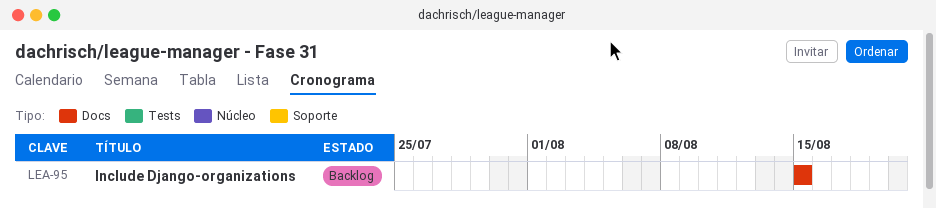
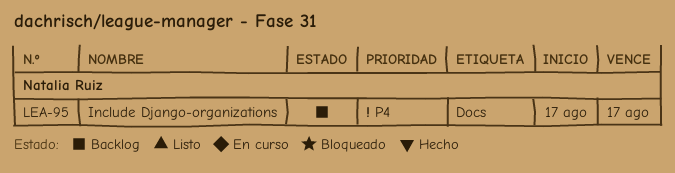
LEA-95, start: Aug 15 -> Aug 17
LEA-95, due: Aug 15 -> Aug 17

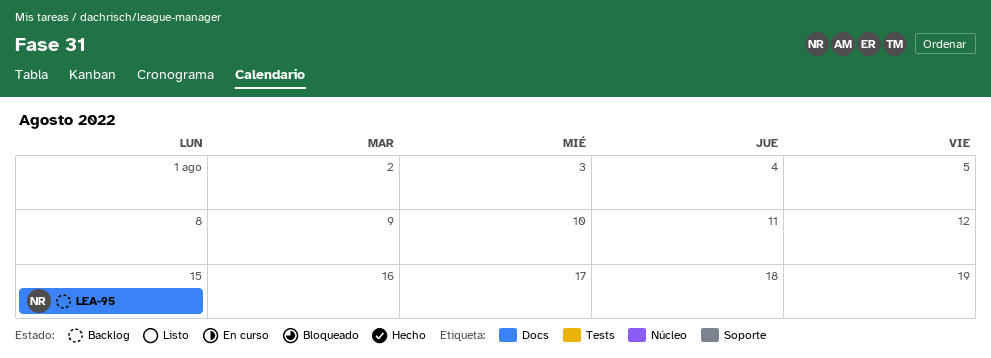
LEA-95, start: Aug 17 -> Aug 15
LEA-95, due: Aug 17 -> Aug 15

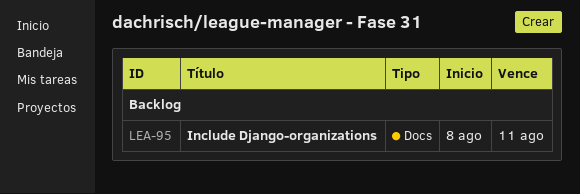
LEA-95, start: Aug 15 -> Aug 8
LEA-95, due: Aug 15 -> Aug 11

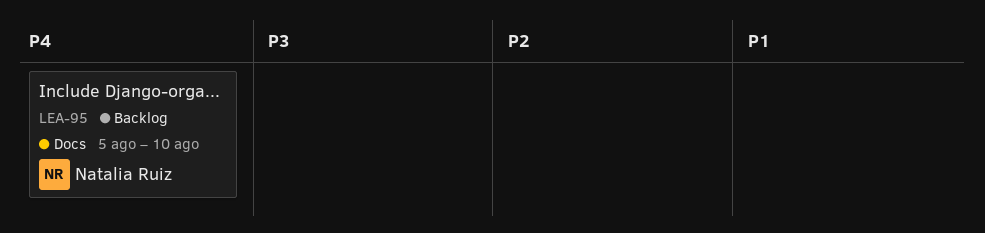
LEA-95, start: Aug 8 -> Aug 5
LEA-95, due: Aug 11 -> Aug 10

